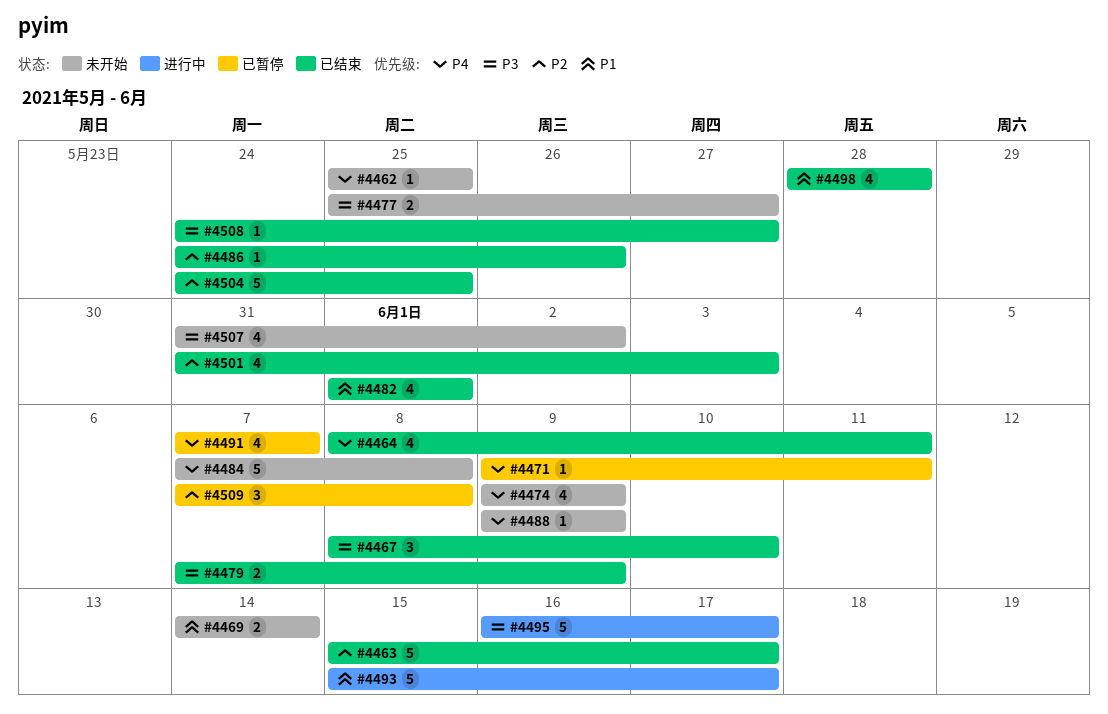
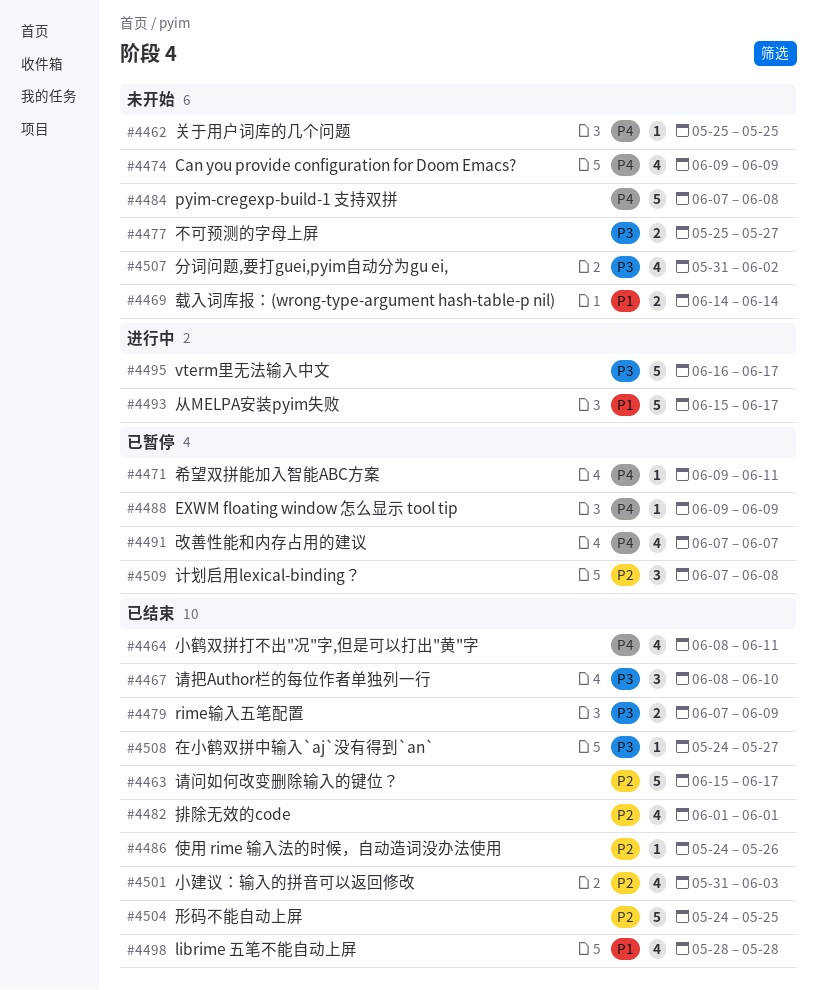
#4482, priority: P1 -> P2
#4488, status: 未开始 -> 已暂停

